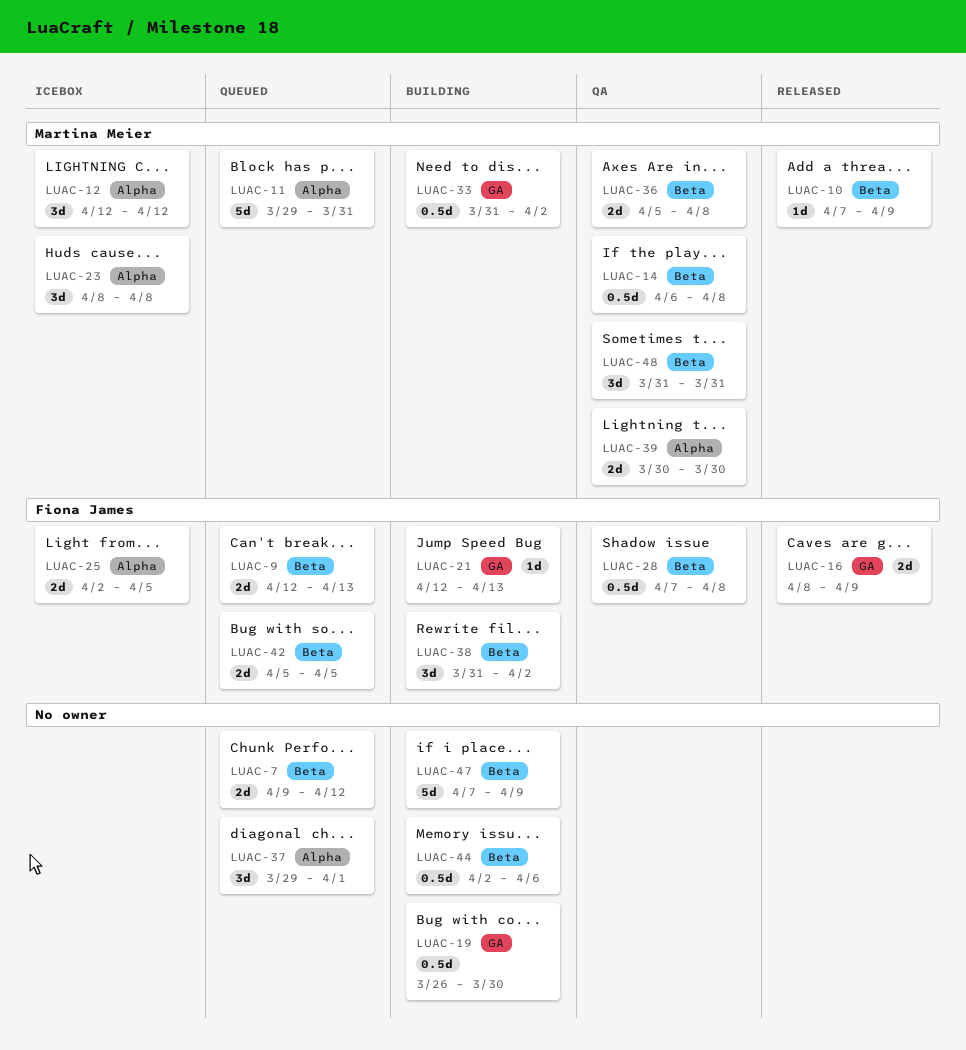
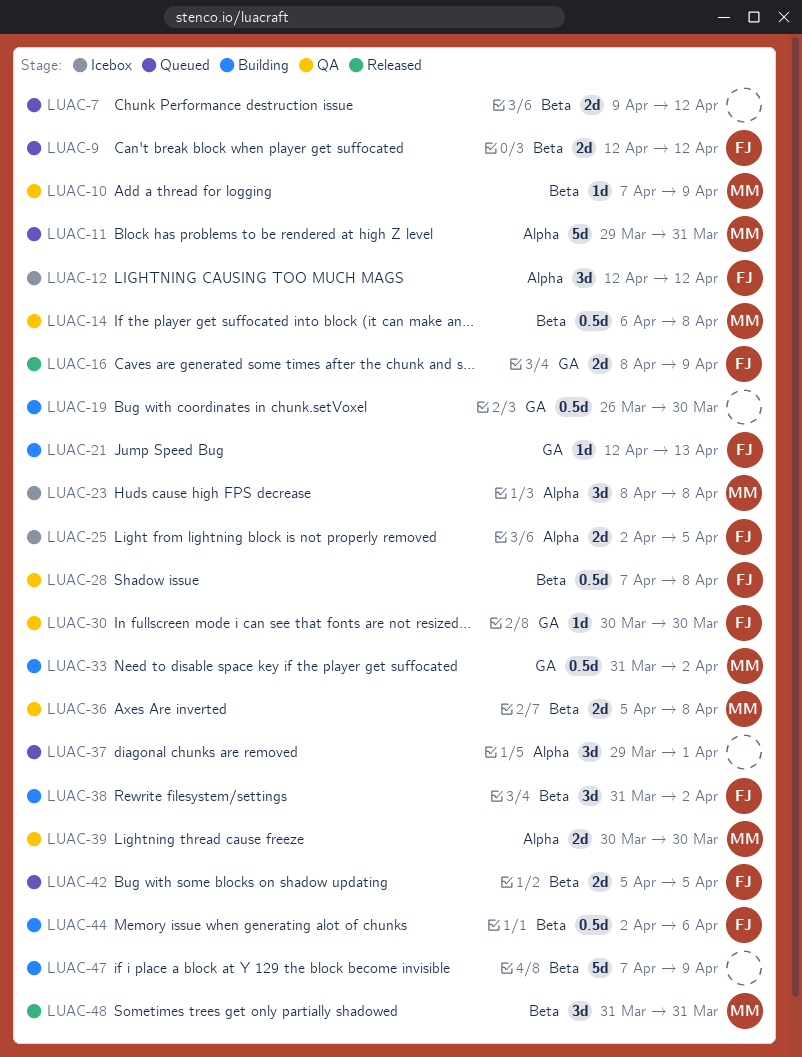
LUAC-9, due: Apr 13 -> Apr 12
LUAC-10, status: Released -> QA
LUAC-12, owner: Martina Meier -> Fiona James
LUAC-30: none -> present
LUAC-44, owner: none -> Fiona James
LUAC-48, status: QA -> Released

